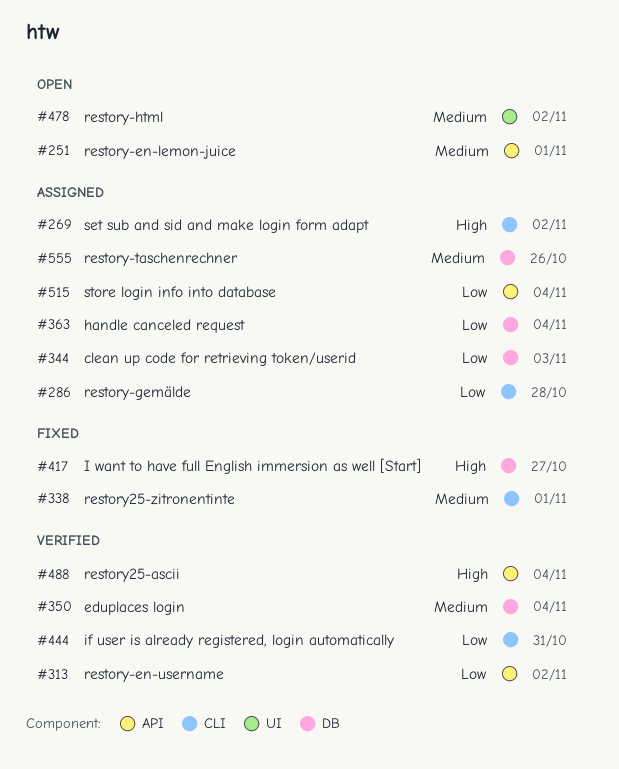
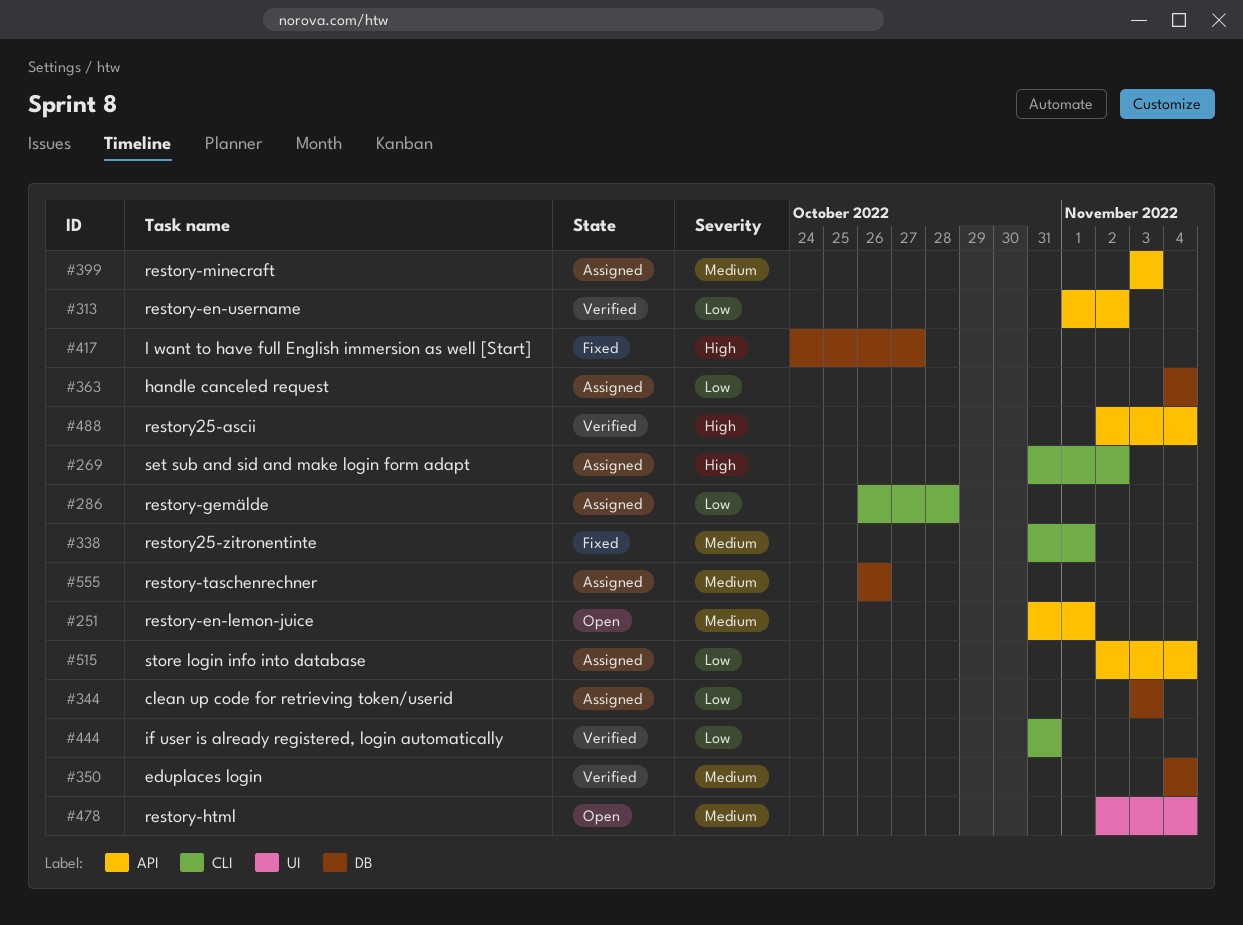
#399: none -> present
#478, due: Nov 2 -> Nov 4

